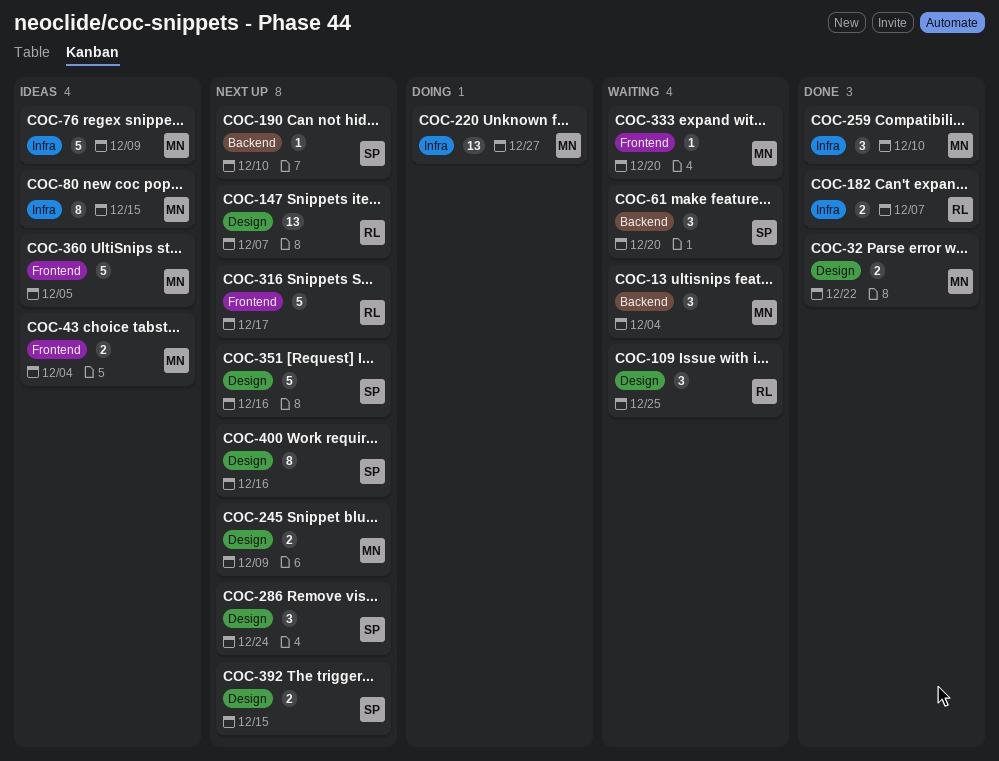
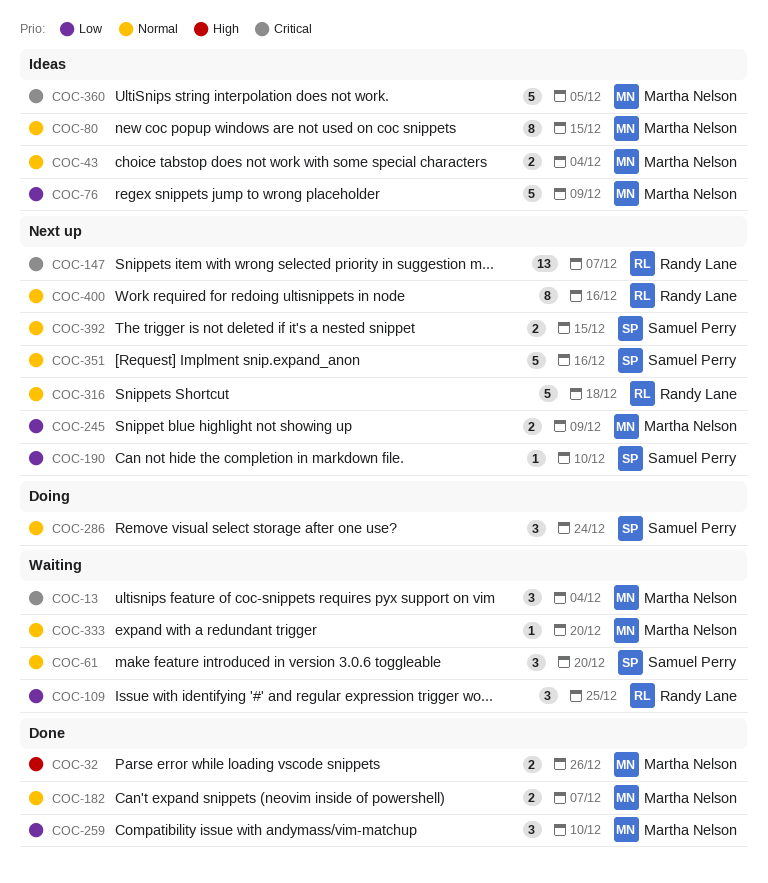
COC-32, due: Dec 22 -> Dec 26
COC-182, owner: Randy Lane -> Martha Nelson
COC-220: present -> none
COC-286, status: Next up -> Doing
COC-316, due: Dec 17 -> Dec 18
COC-400, owner: Samuel Perry -> Randy Lane

